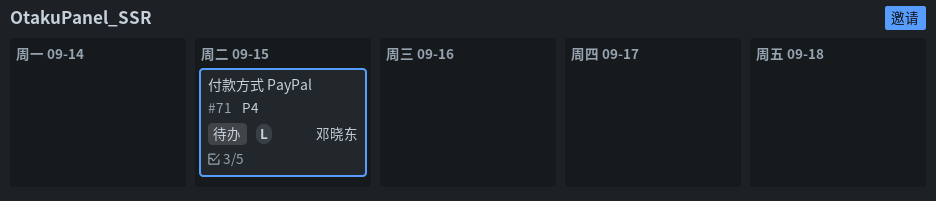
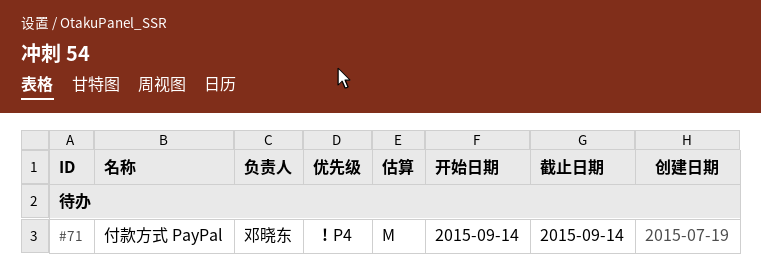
#71, estimate: L -> M
#71, due: Sep 15 -> Sep 14

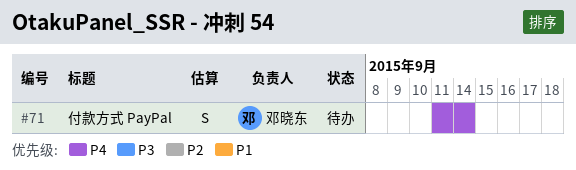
#71, estimate: M -> S
#71, start: Sep 14 -> Sep 11

